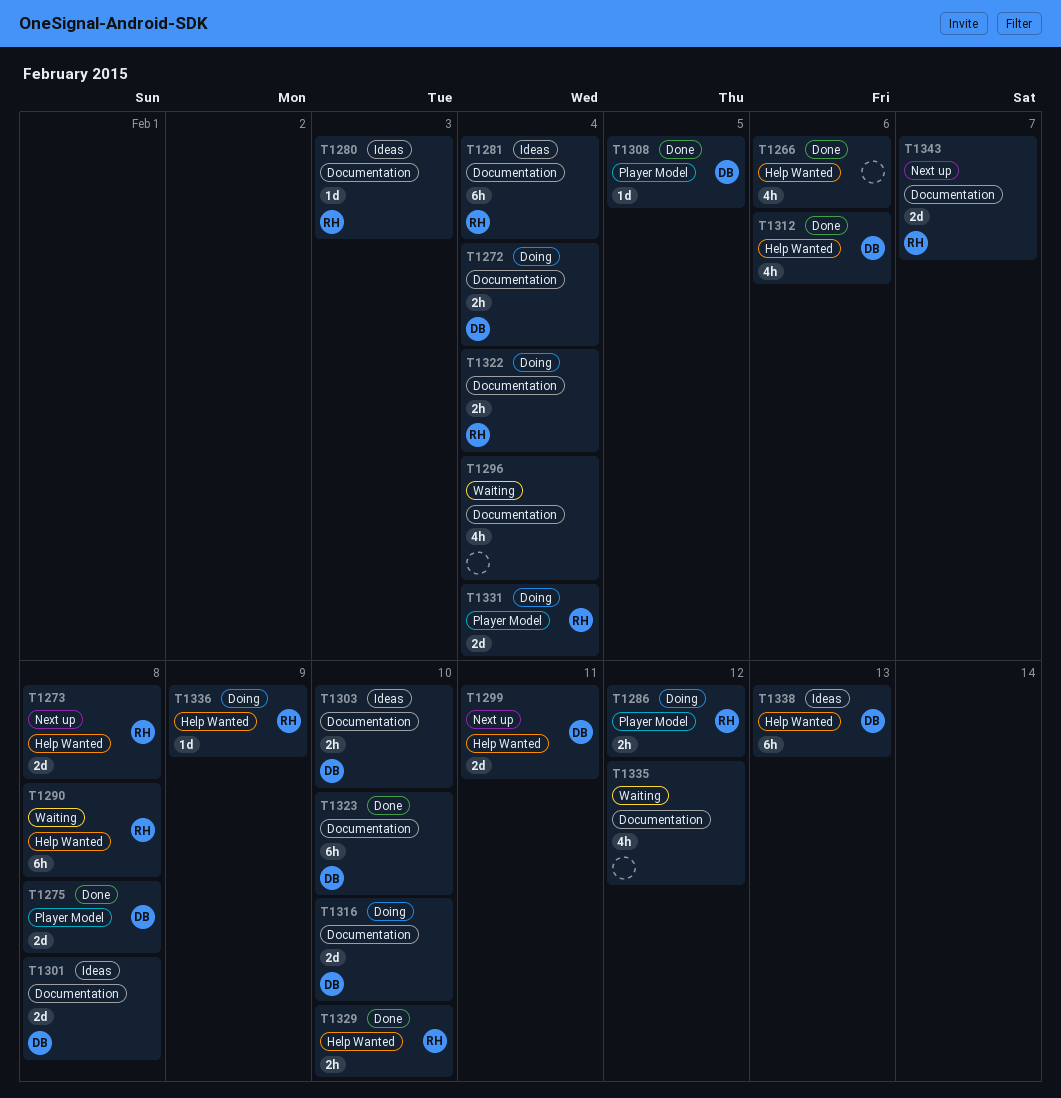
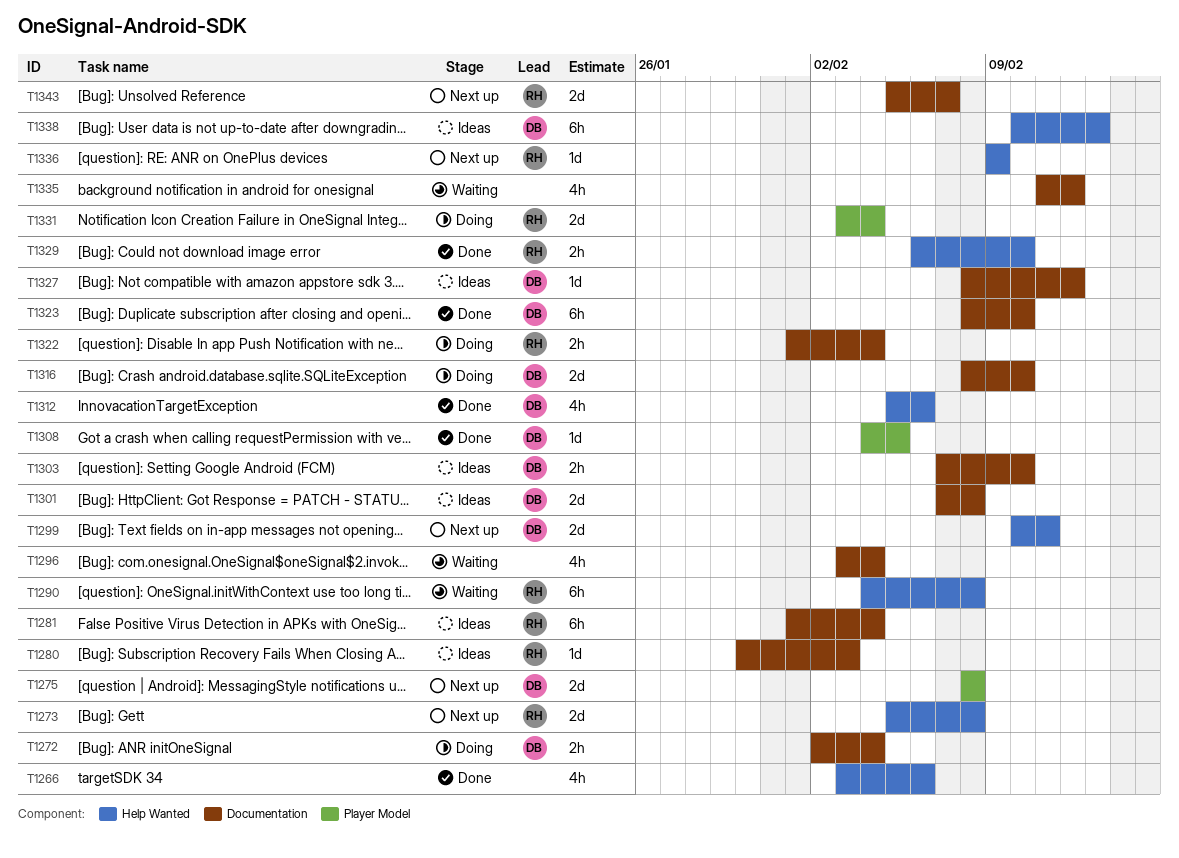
T1275, status: Done -> Next up
T1286: present -> none
T1327: none -> present
T1336, status: Doing -> Next up

